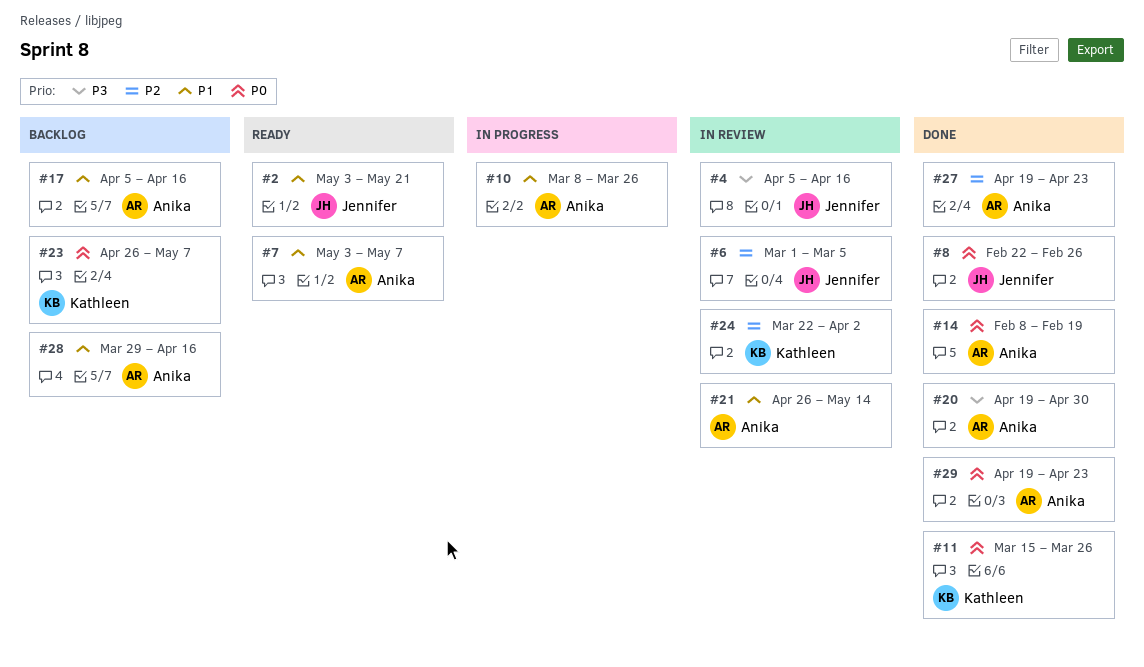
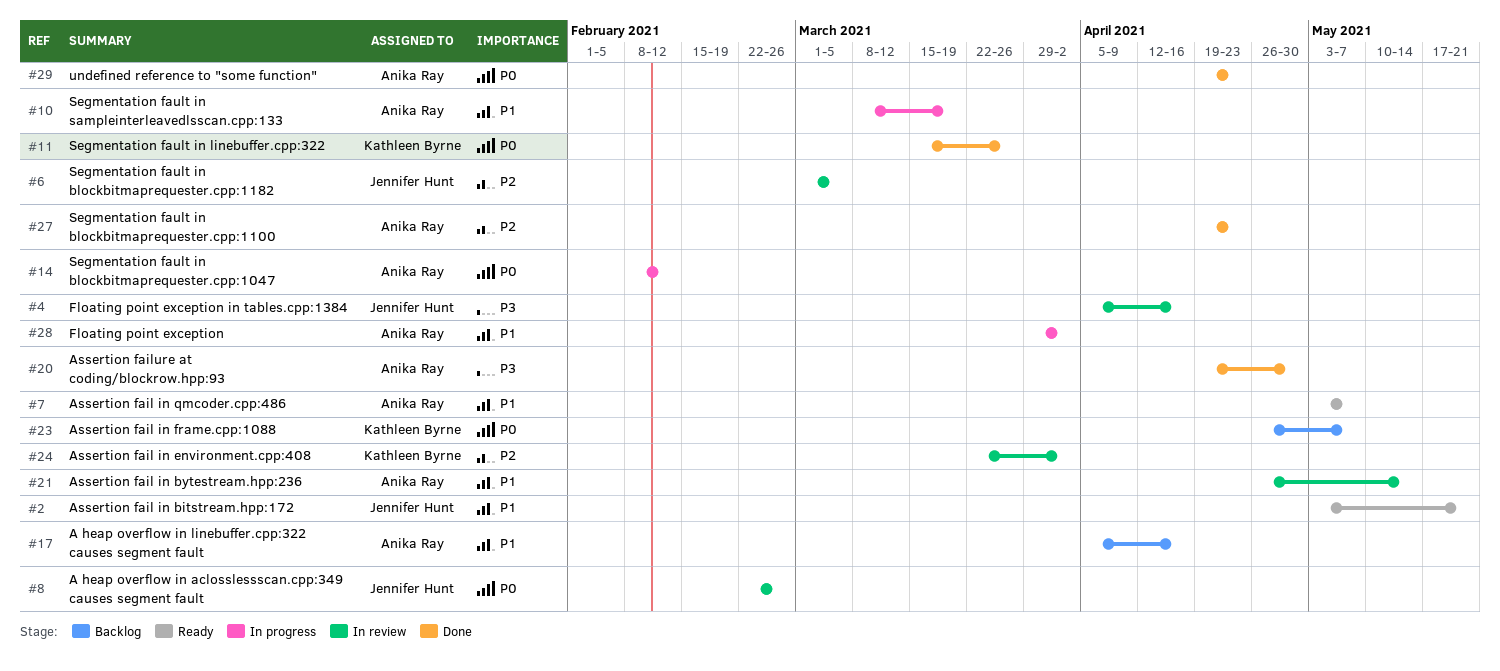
#8, status: Done -> In review
#10, due: Mar 26 -> Mar 19
#14, status: Done -> In progress
#14, due: Feb 19 -> Feb 12
#28, status: Backlog -> In progress
#28, due: Apr 16 -> Apr 2

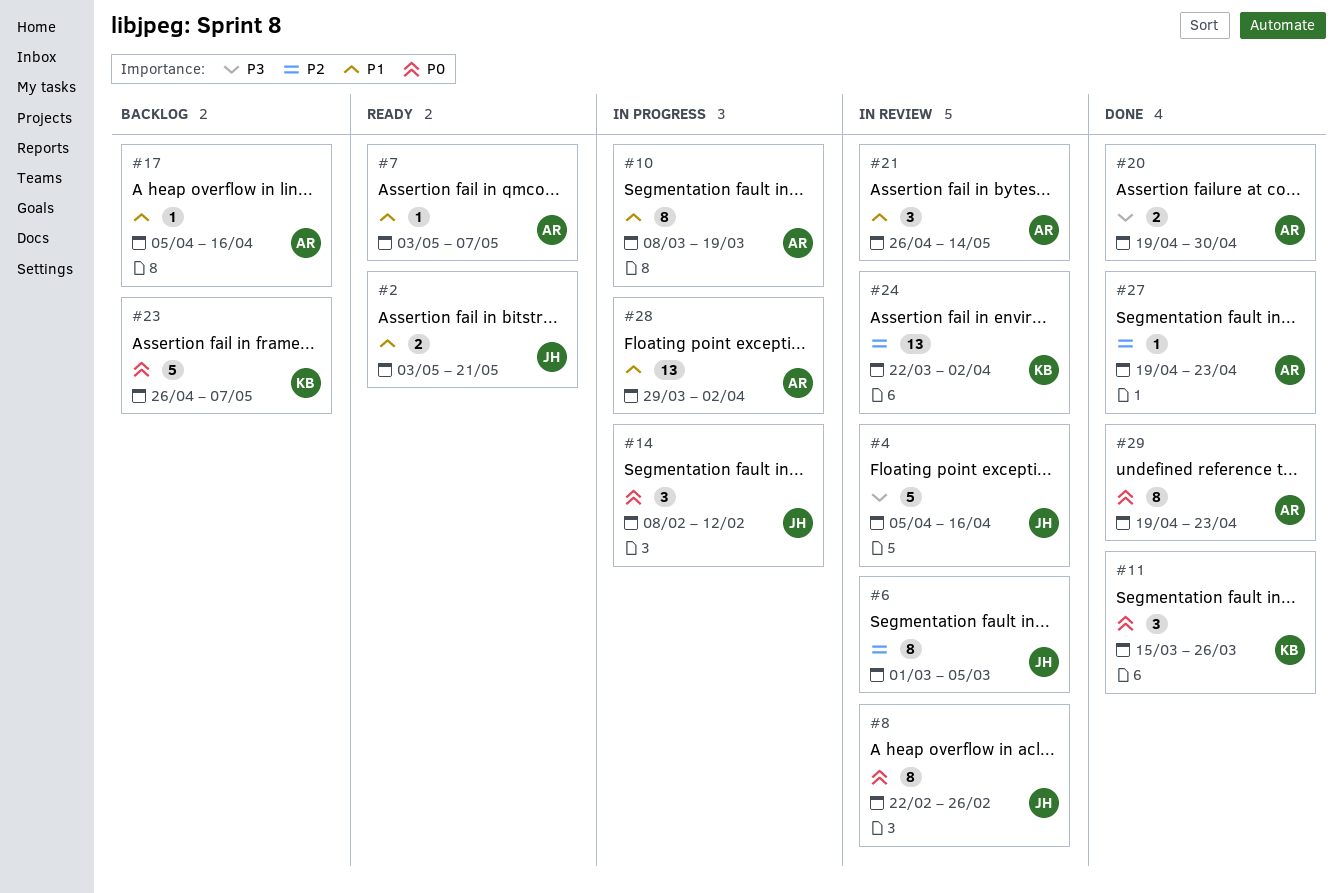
#14, owner: Anika Ray -> Jennifer Hunt

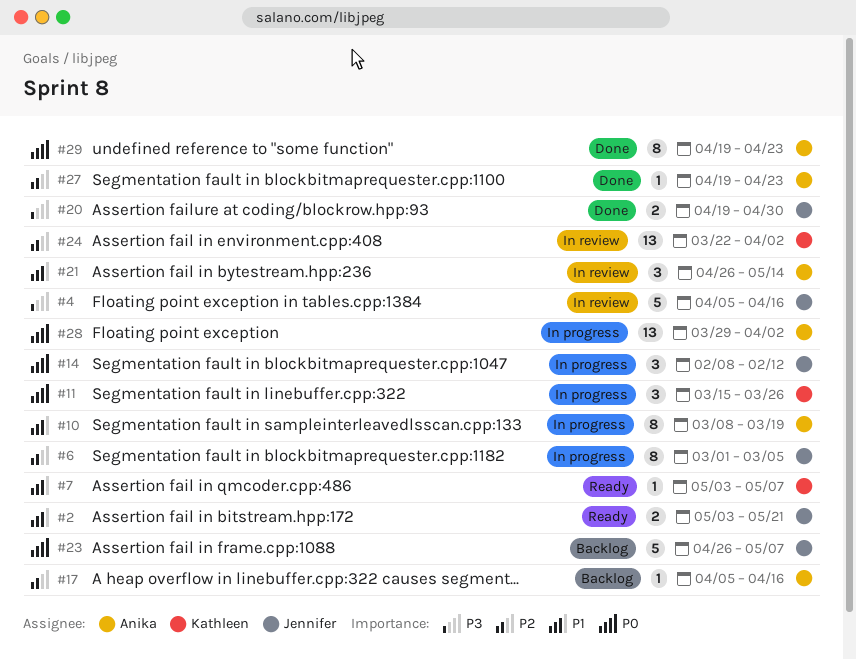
#6, status: In review -> In progress
#7, owner: Anika -> Kathleen
#8: present -> none
#11, status: Done -> In progress
#17, priority: P1 -> P2
#20, owner: Anika -> Jennifer
#23, owner: Kathleen -> Jennifer
#28, priority: P1 -> P0

